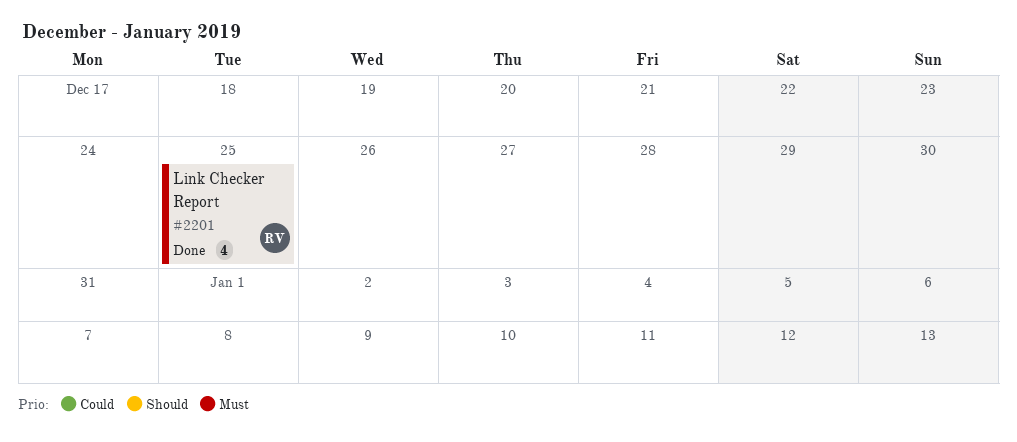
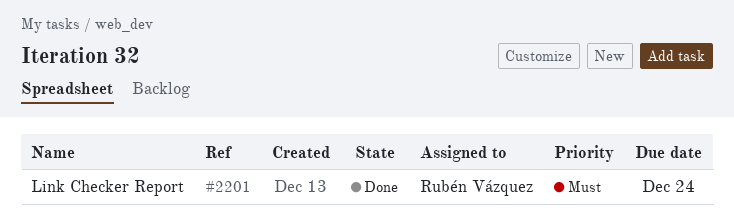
#2201, due: Dec 25 -> Dec 24

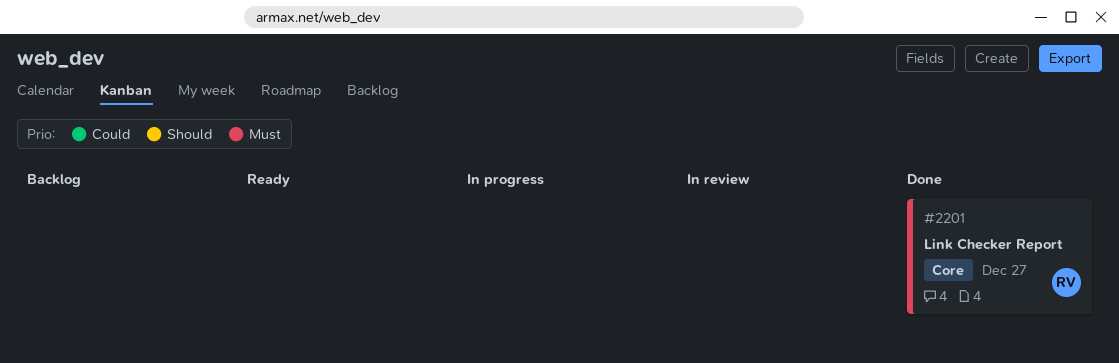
#2201, due: Dec 24 -> Dec 27

